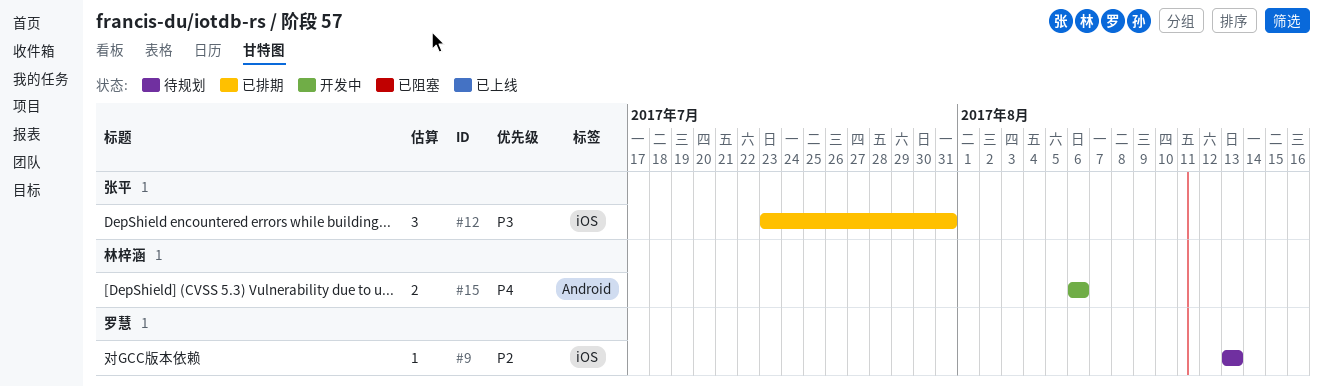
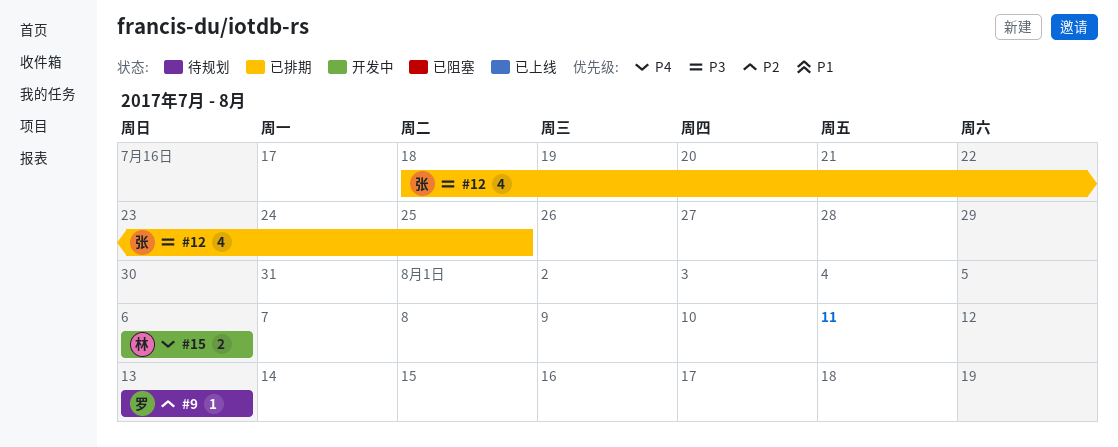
#12, estimate: 3 -> 4
#12, start: Jul 23 -> Jul 18
#12, due: Jul 31 -> Jul 25

